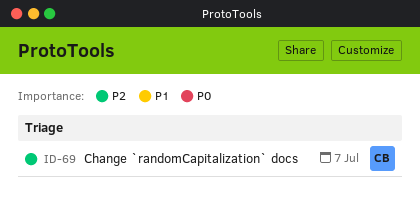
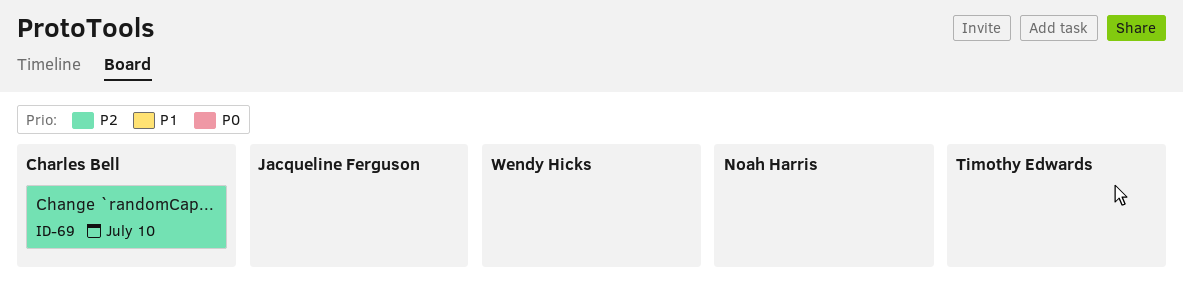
ID-69, due: Jul 7 -> Jul 10

